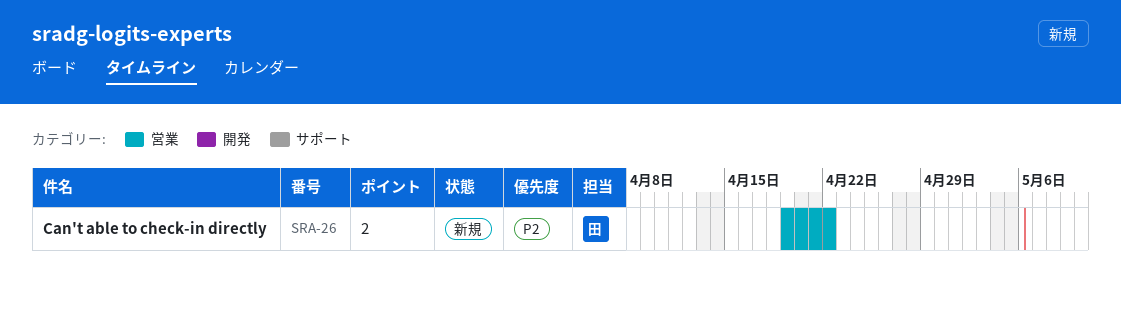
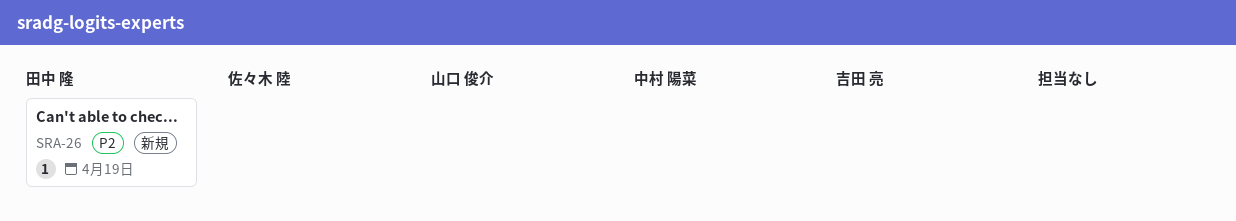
SRA-26, estimate: 2 -> 1
SRA-26, due: Apr 22 -> Apr 19

